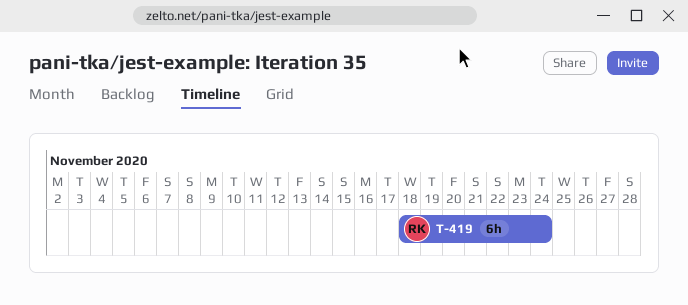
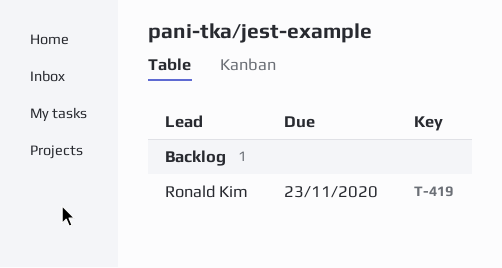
T-419, due: Nov 24 -> Nov 23

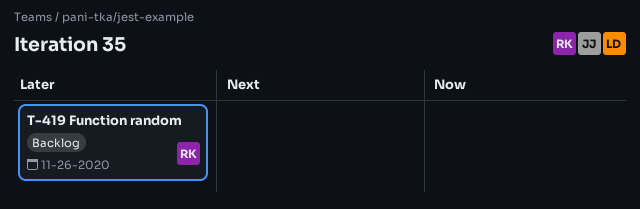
T-419, due: Nov 23 -> Nov 26

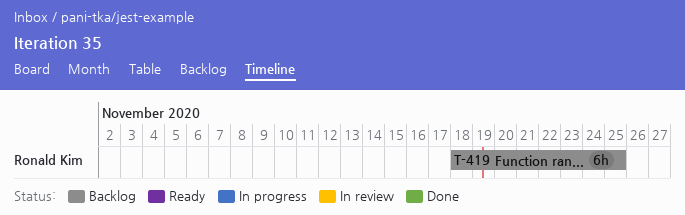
T-419, due: Nov 26 -> Nov 25

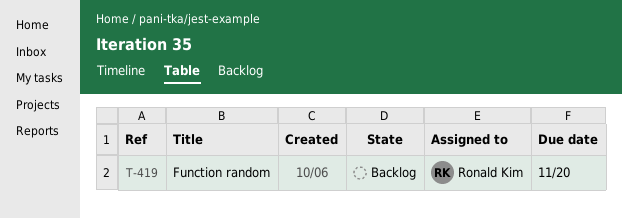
T-419, due: Nov 25 -> Nov 20

